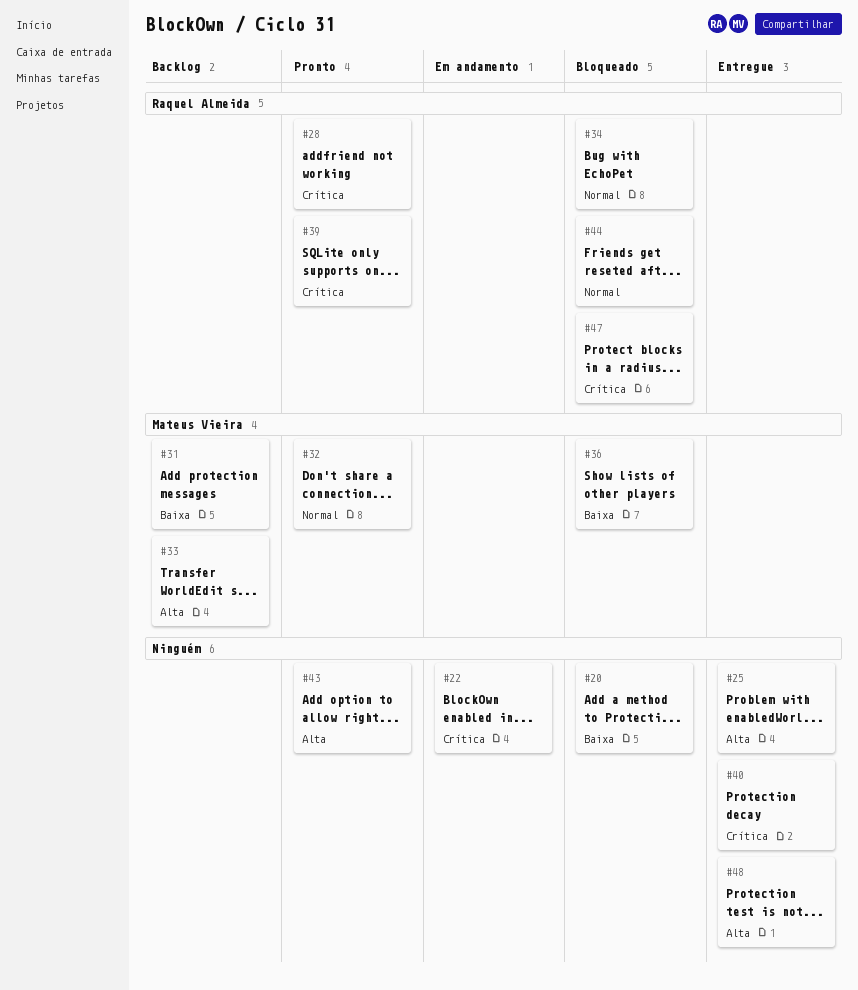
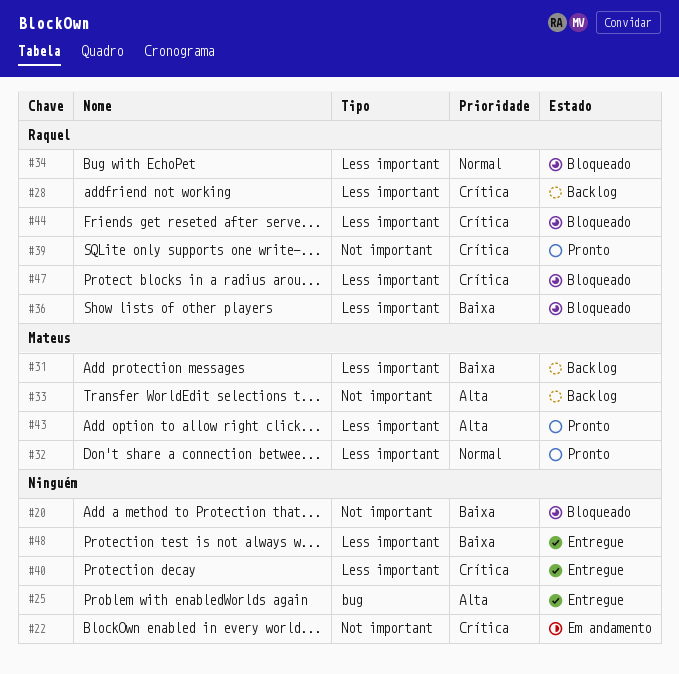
#28, status: Pronto -> Backlog
#36, owner: Mateus Vieira -> Raquel Almeida
#43, owner: none -> Mateus Vieira
#44, priority: Normal -> Crítica
#48, priority: Alta -> Baixa

